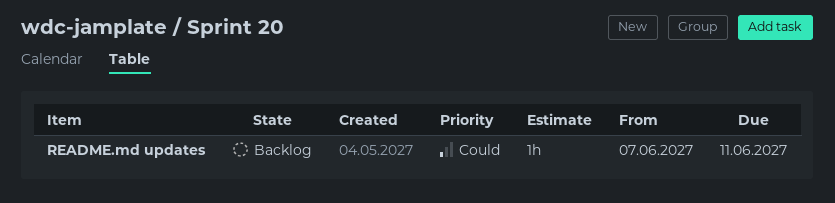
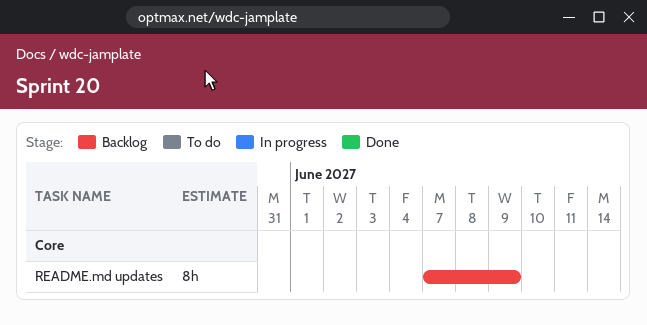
README.md updates, estimate: 1h -> 8h
README.md updates, due: Jun 11 -> Jun 9

